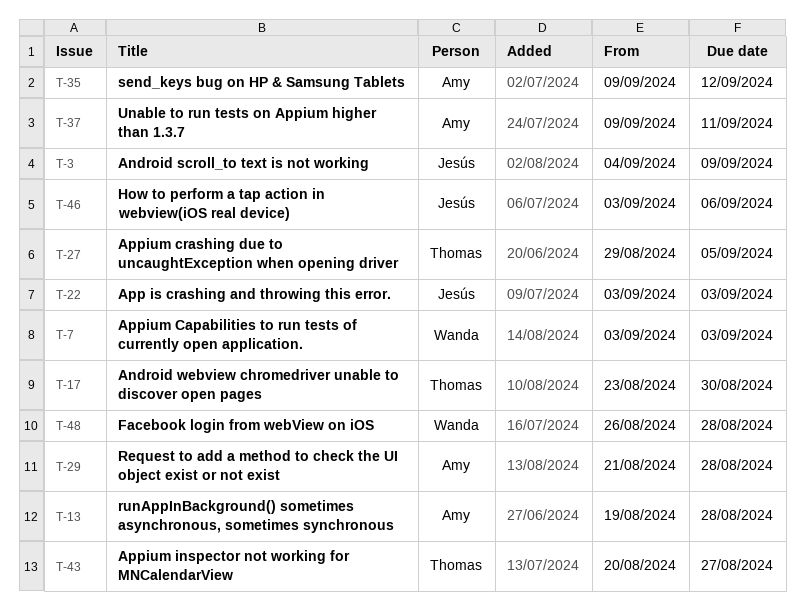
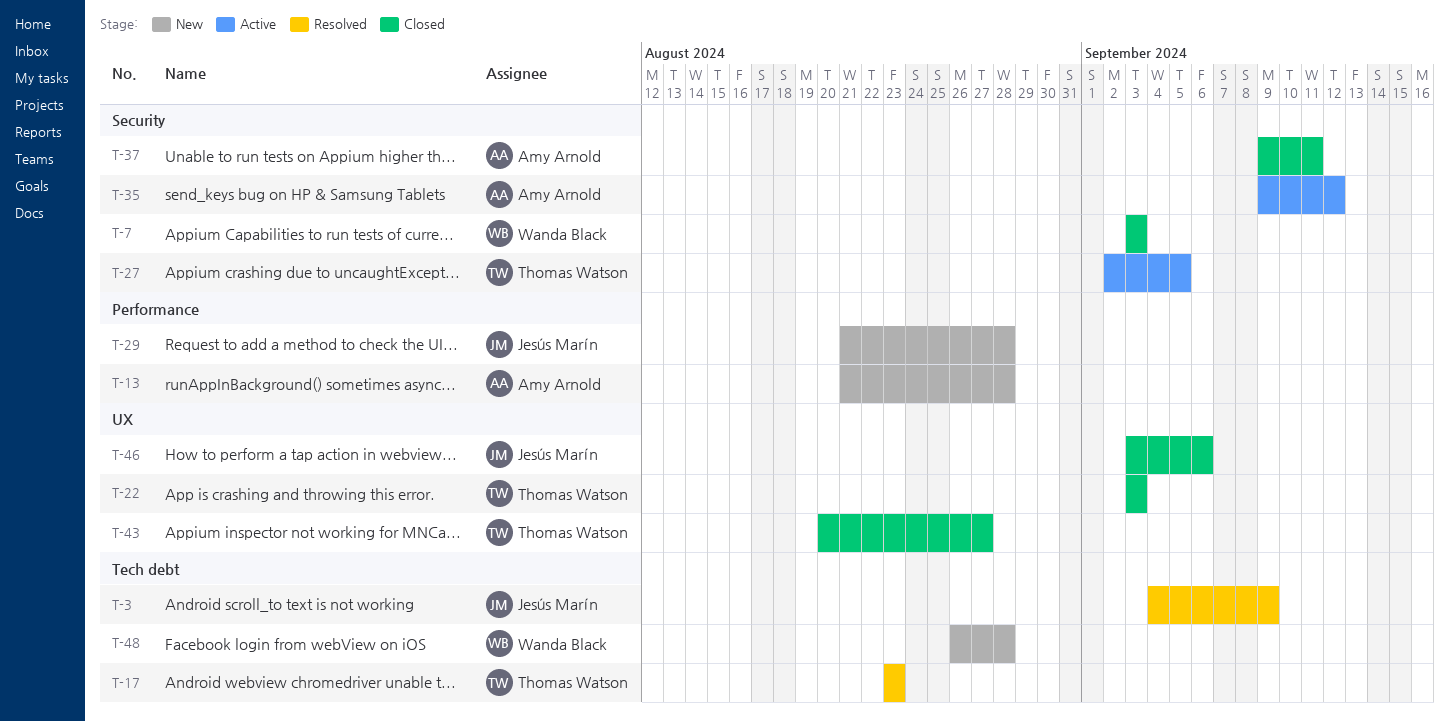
T-13, start: Aug 19 -> Aug 21
T-17, due: Aug 30 -> Aug 23
T-22, owner: Jesús Marín -> Thomas Watson
T-27, start: Aug 29 -> Sep 2
T-29, owner: Amy Arnold -> Jesús Marín

